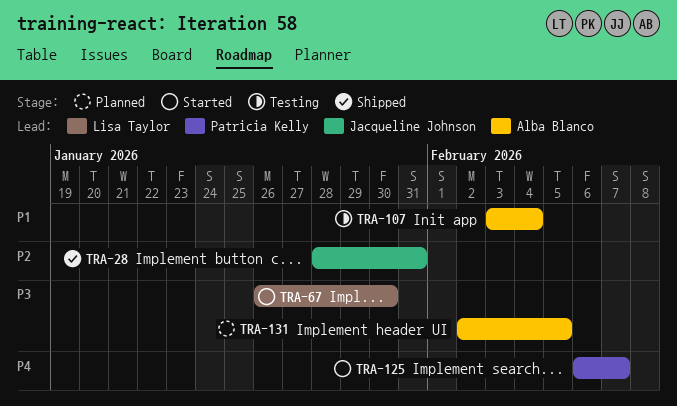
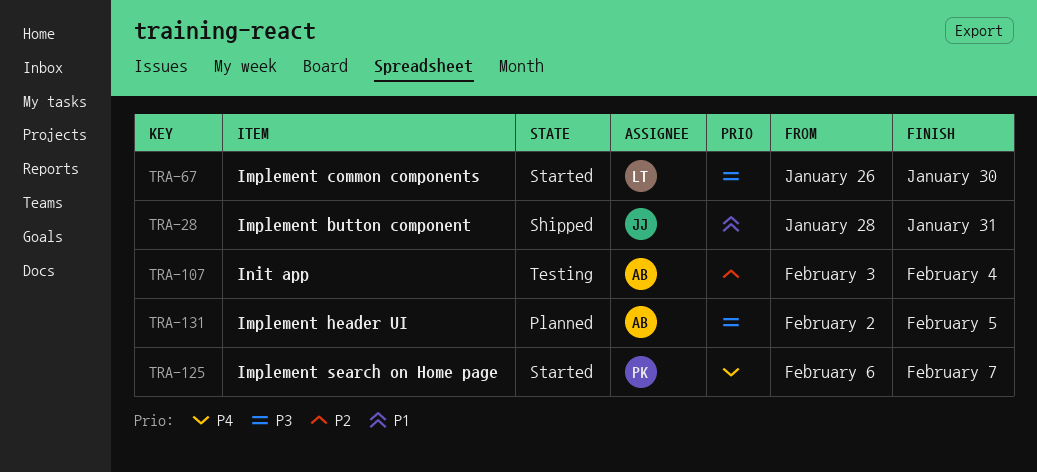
TRA-28, priority: P2 -> P1
TRA-107, priority: P1 -> P2

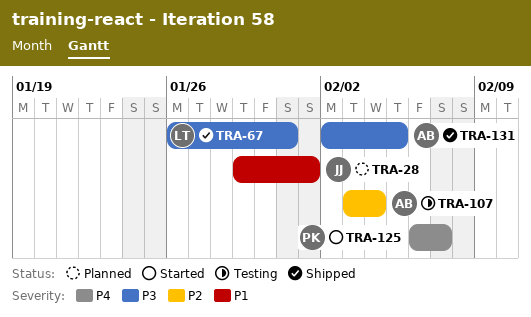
TRA-28, status: Shipped -> Planned
TRA-28, start: Jan 28 -> Jan 29
TRA-28, due: Jan 31 -> Feb 1
TRA-67, status: Started -> Shipped
TRA-67, due: Jan 30 -> Jan 31
TRA-131, status: Planned -> Shipped

